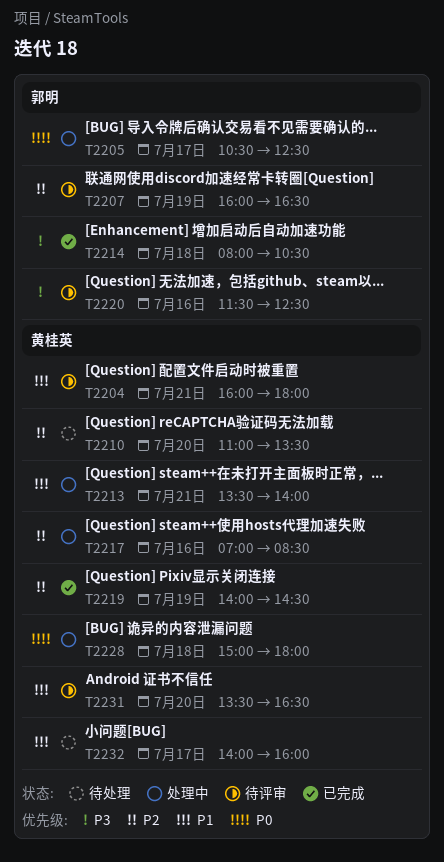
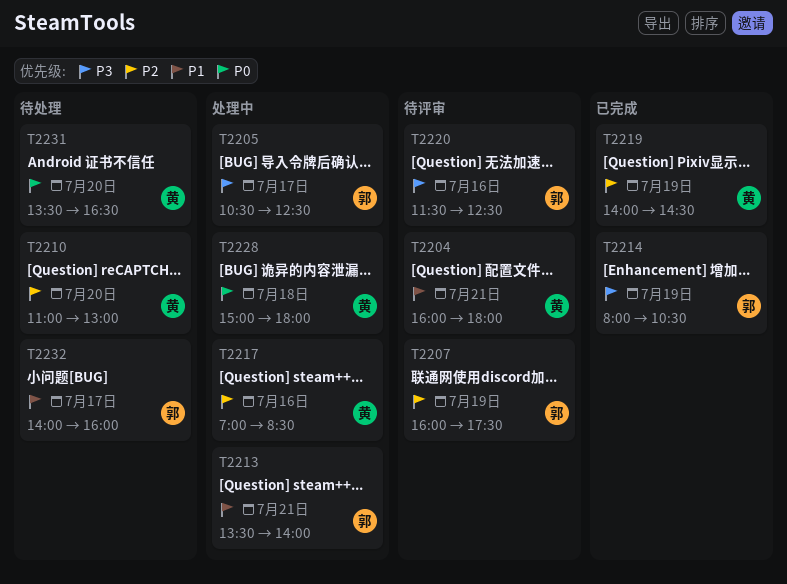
T2205, priority: P0 -> P3
T2207, ends: 16:30 -> 17:30
T2210, ends: 13:30 -> 13:00
T2213, owner: 黄桂英 -> 郭明
T2214, day: Jul 18 -> Jul 19
T2231, status: 待评审 -> 待处理
T2231, priority: P1 -> P0
T2232, owner: 黄桂英 -> 郭明

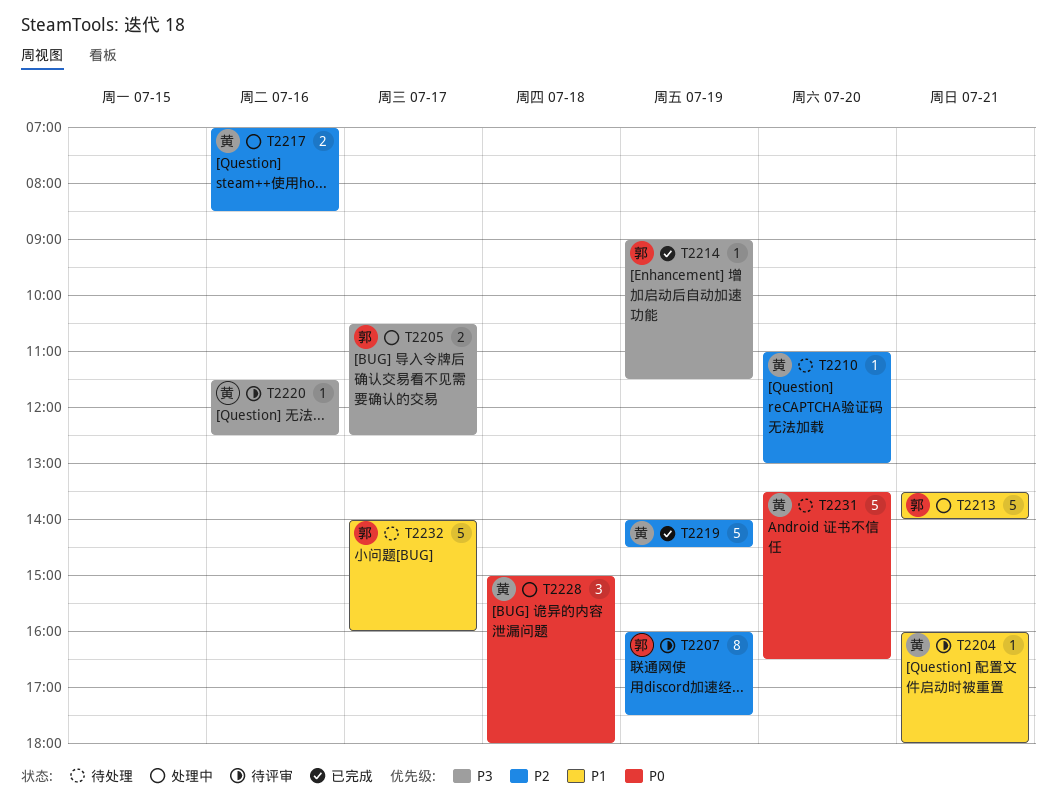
T2214, begins: 08:00 -> 09:00
T2214, ends: 10:30 -> 11:30
T2220, owner: 郭 -> 黄

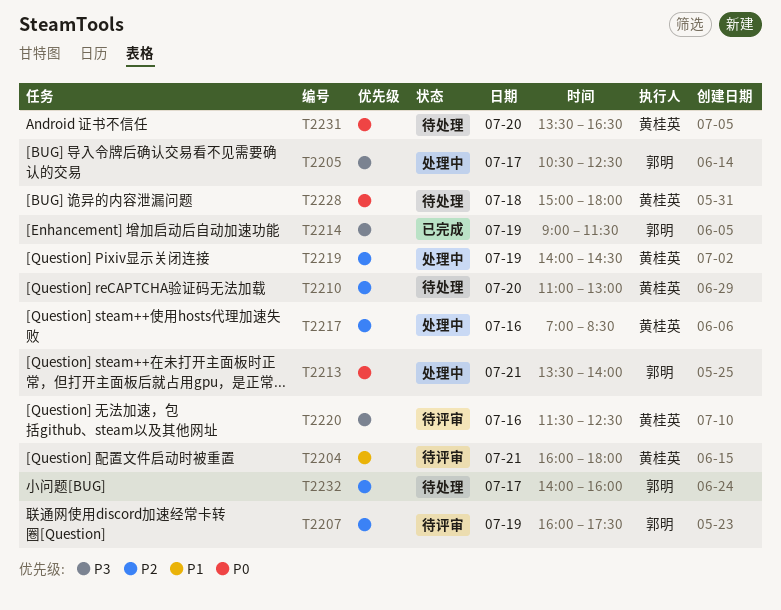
T2213, priority: P1 -> P0
T2219, status: 已完成 -> 处理中
T2228, status: 处理中 -> 待处理
T2232, priority: P1 -> P2

